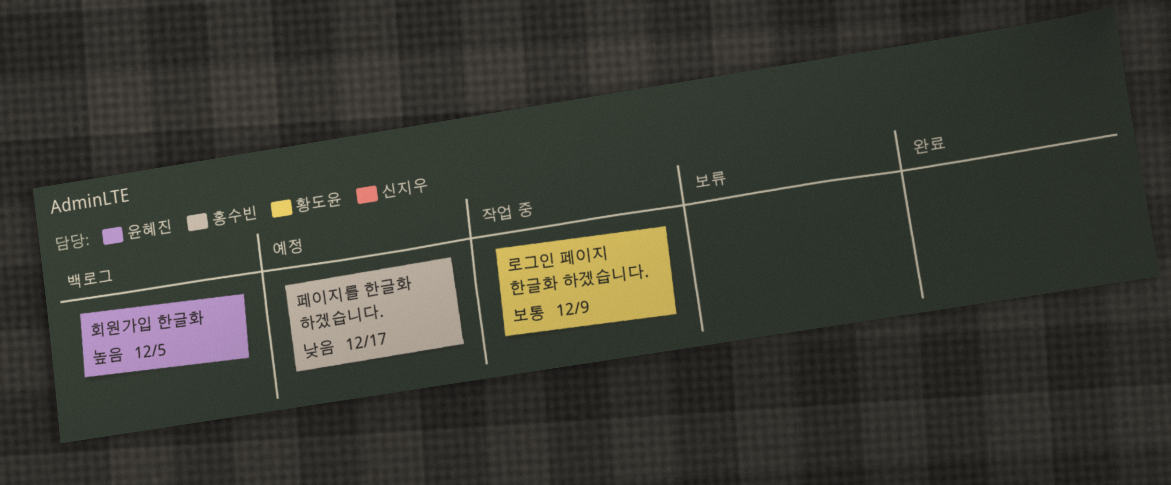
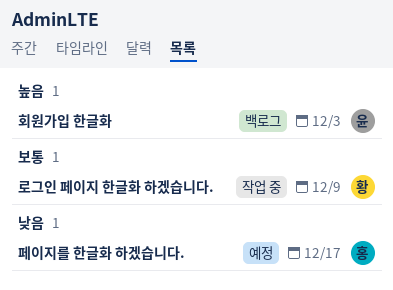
회원가입 한글화, due: Dec 5 -> Dec 3

